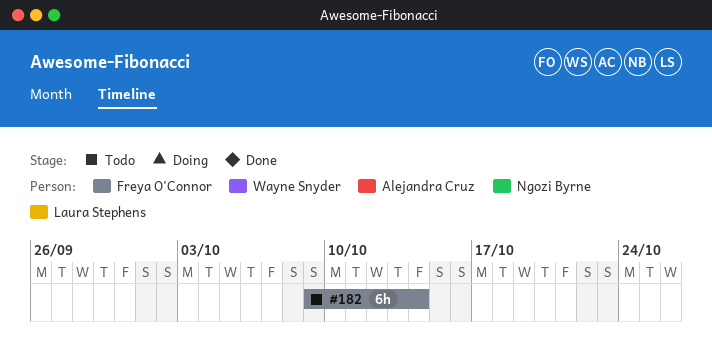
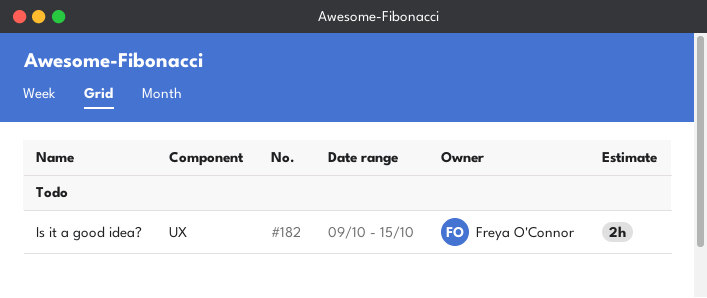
#182, estimate: 6h -> 2h
#182, due: Oct 14 -> Oct 15

